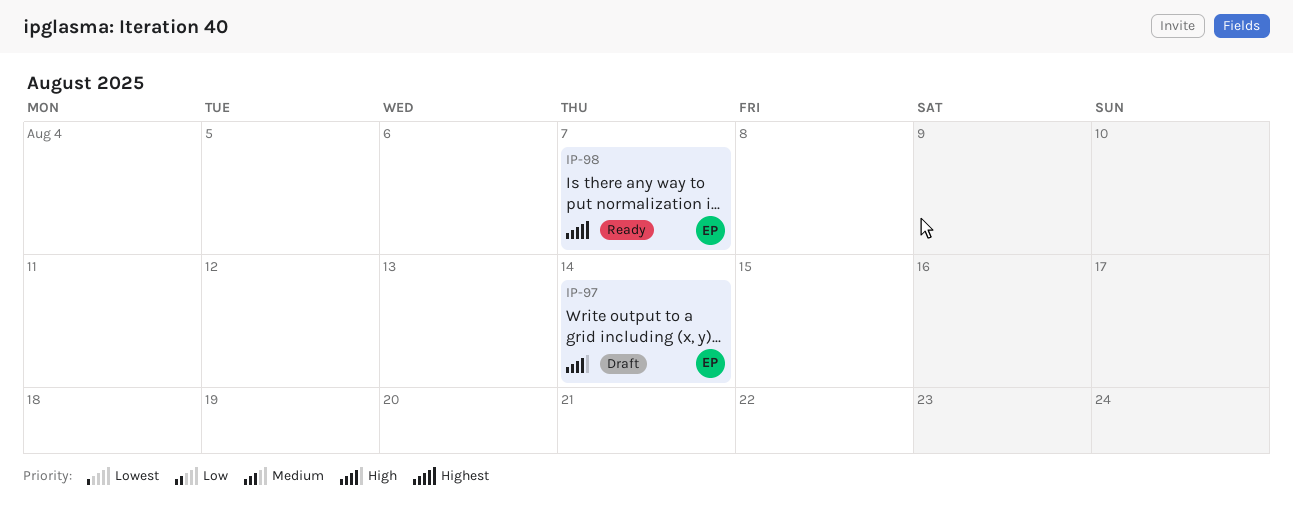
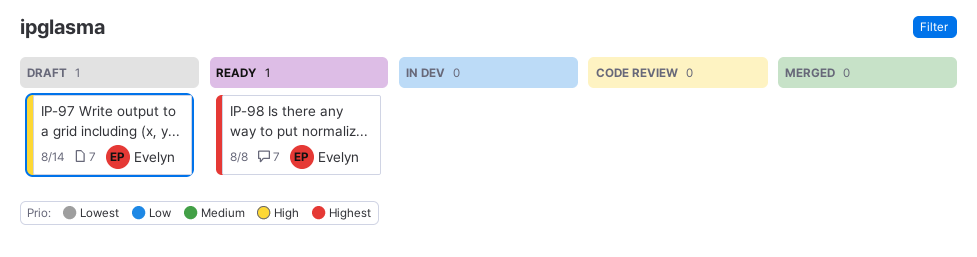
IP-98, due: Aug 7 -> Aug 8

